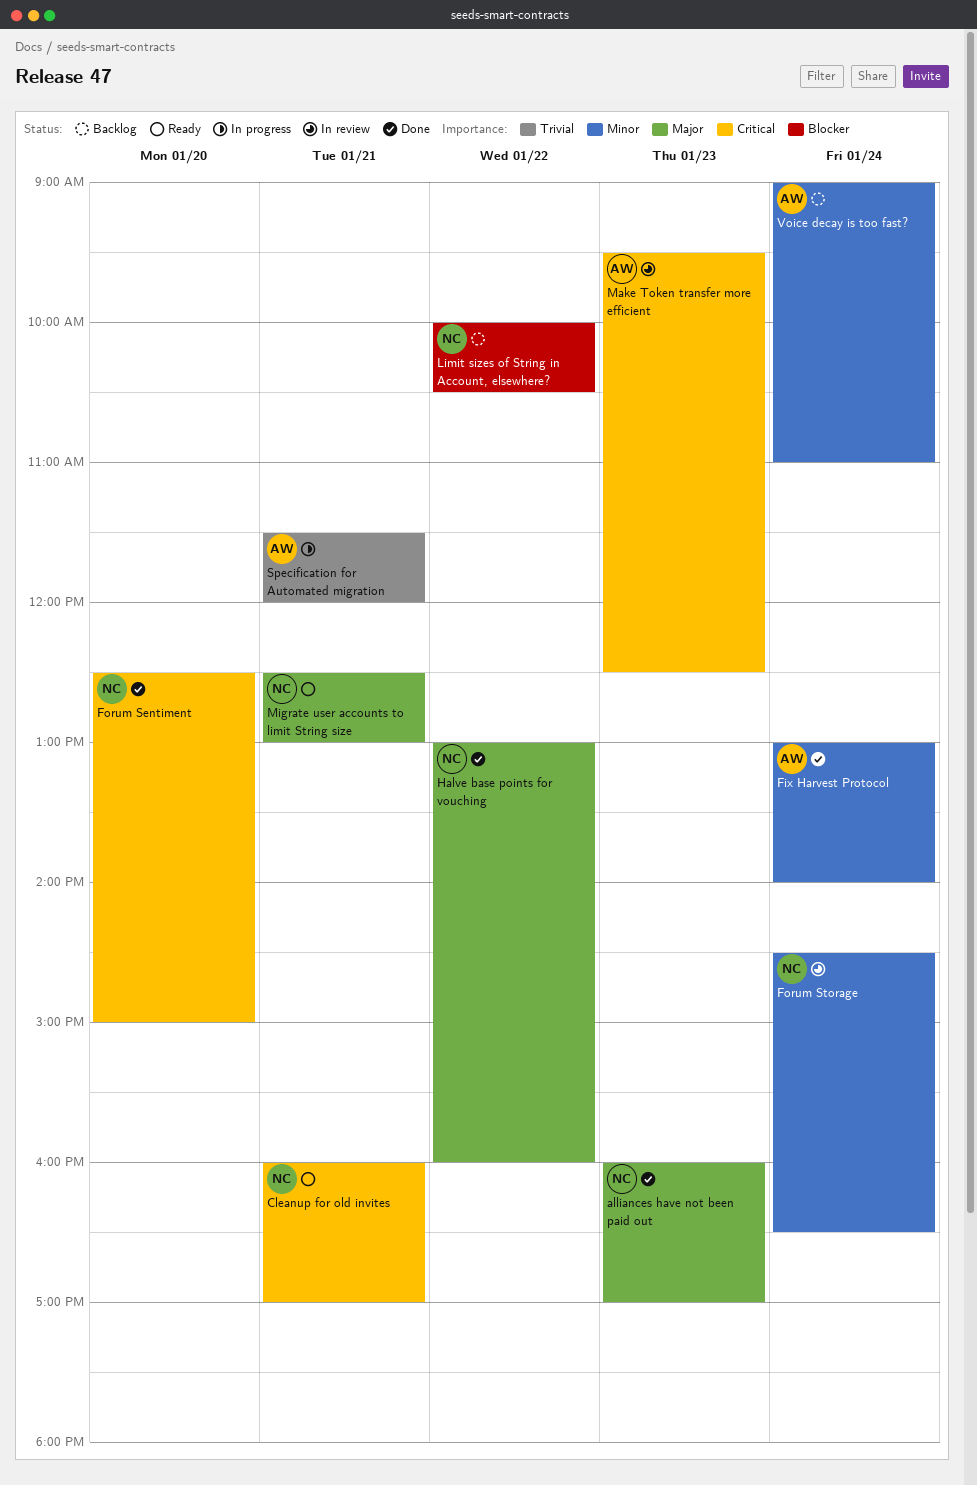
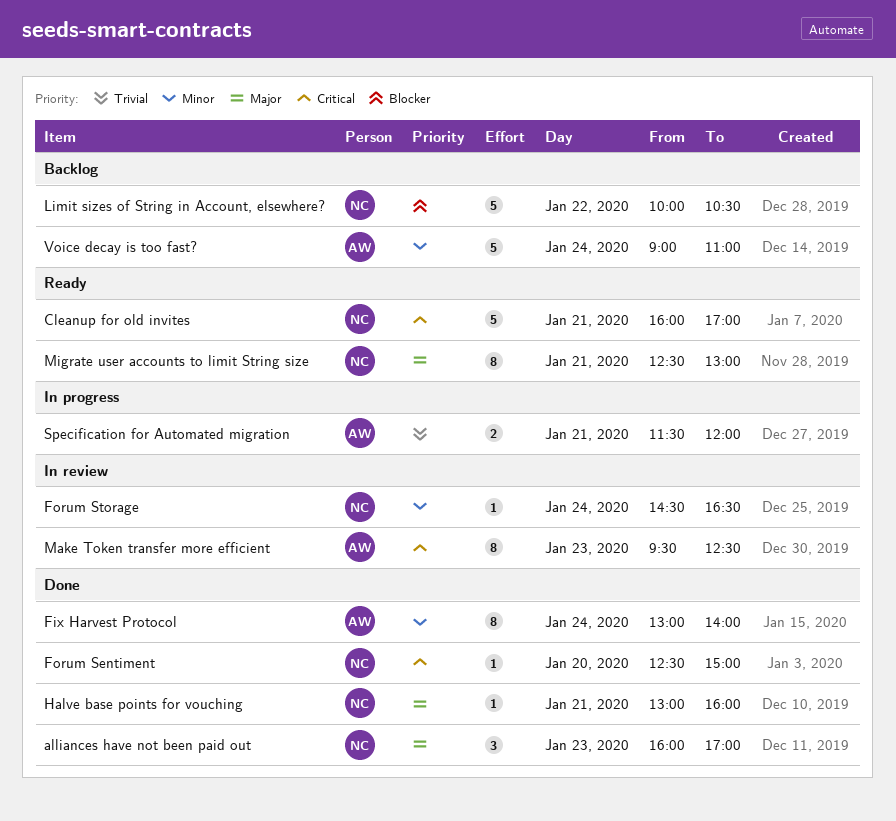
Halve base points for vouching, day: Jan 22 -> Jan 21

